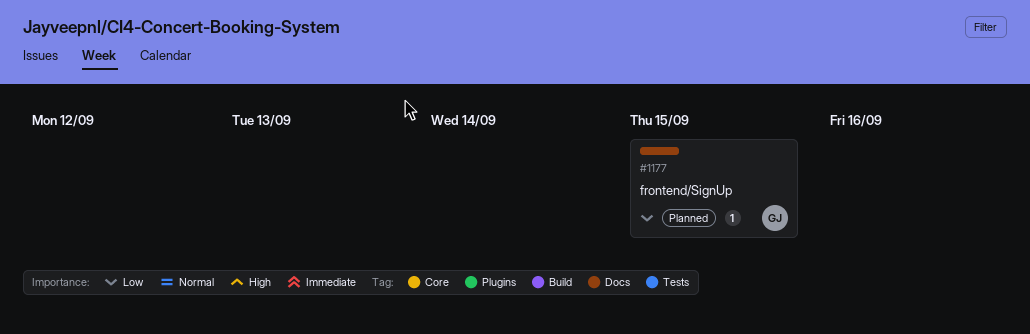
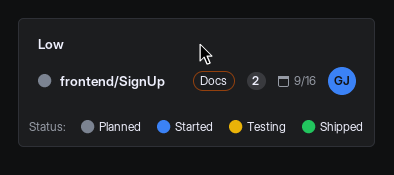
frontend/SignUp, estimate: 1 -> 2
frontend/SignUp, due: Sep 15 -> Sep 16

